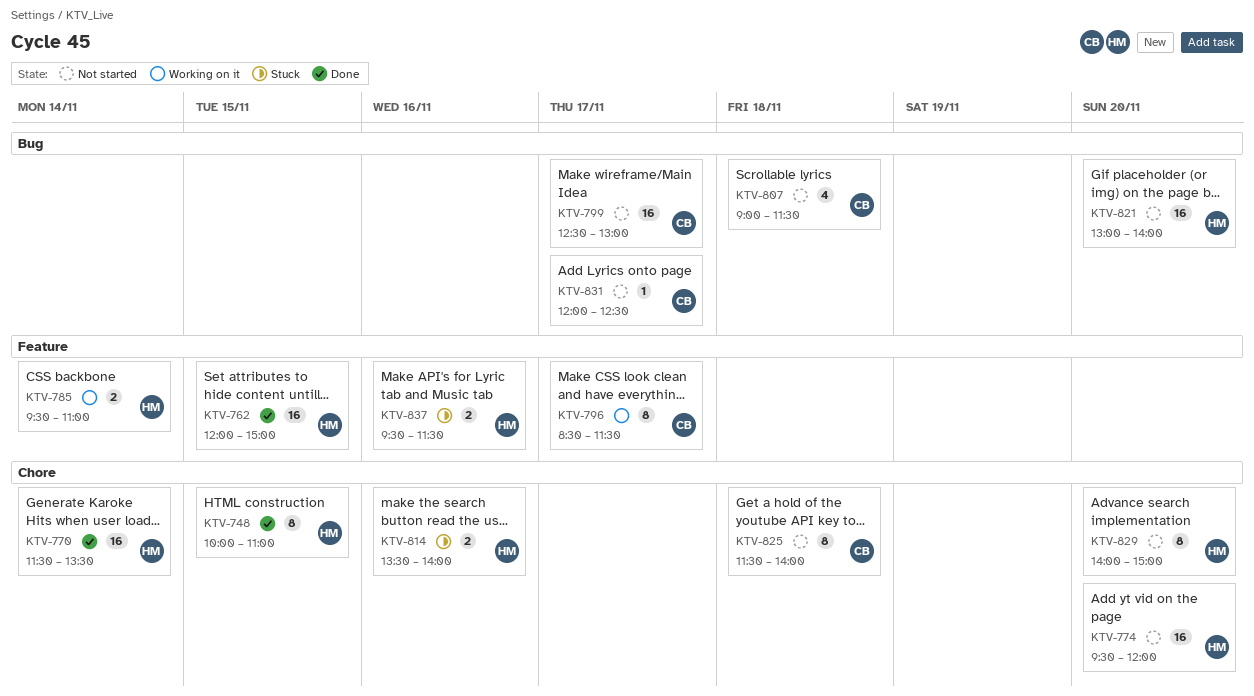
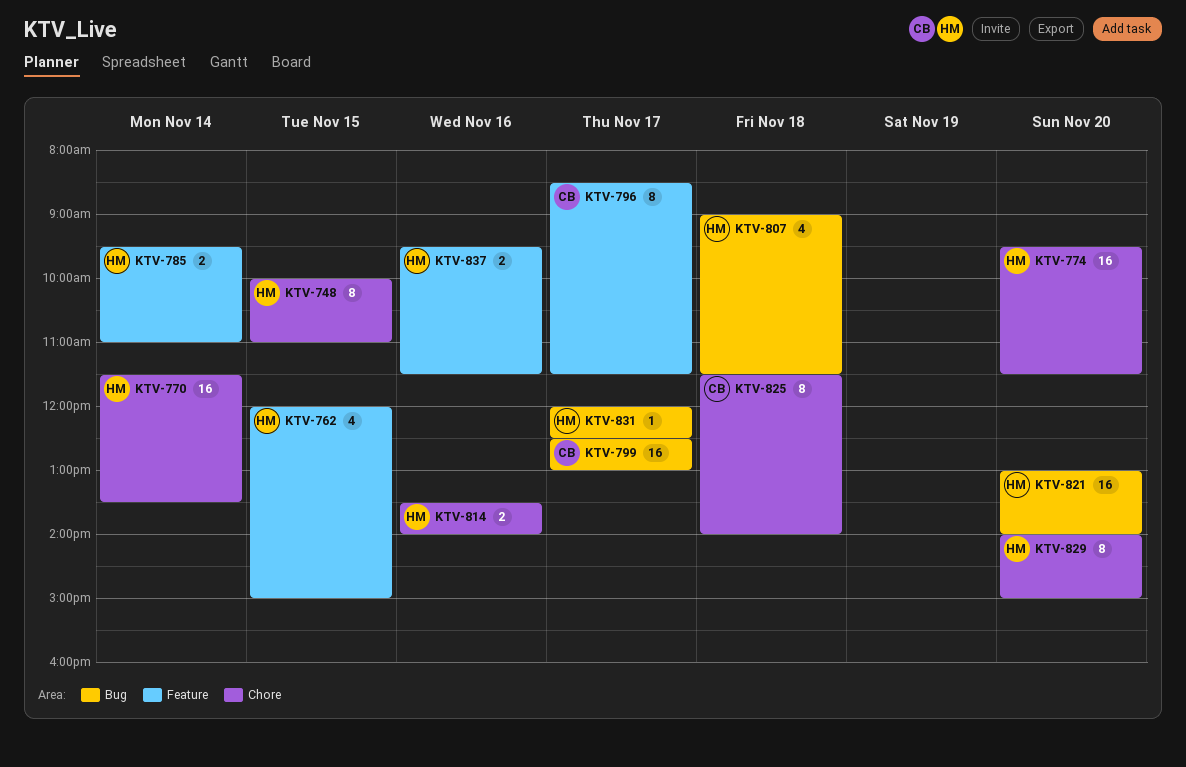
KTV-762, estimate: 16 -> 4
KTV-774, ends: 12:00 -> 11:30
KTV-807, owner: CB -> HM
KTV-831, owner: CB -> HM

